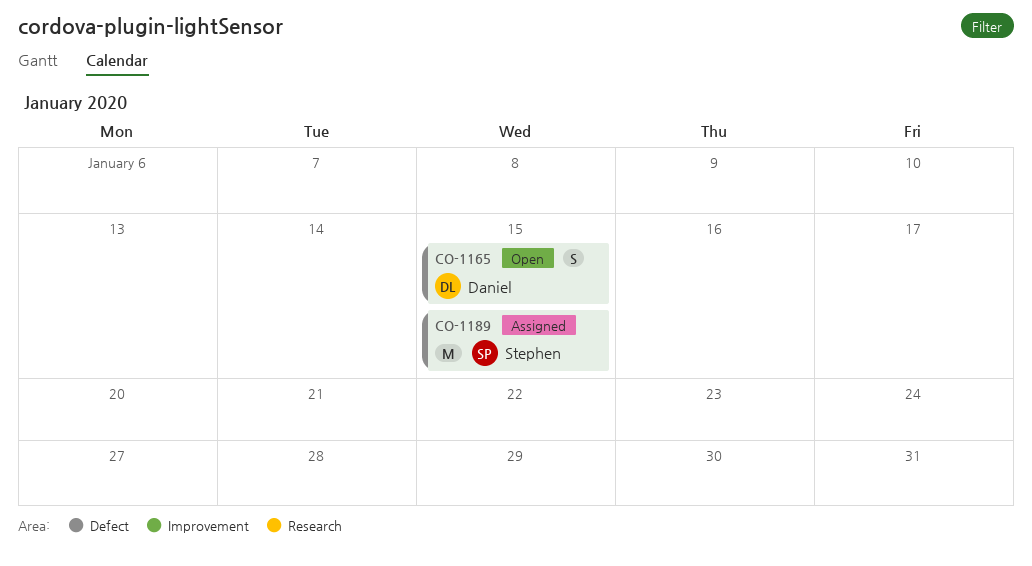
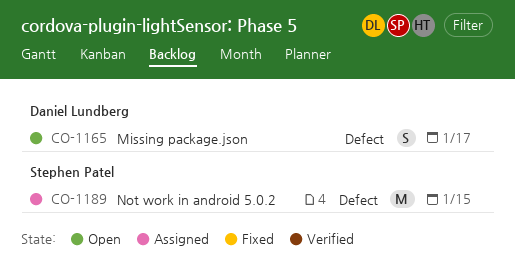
CO-1165, due: Jan 15 -> Jan 17

